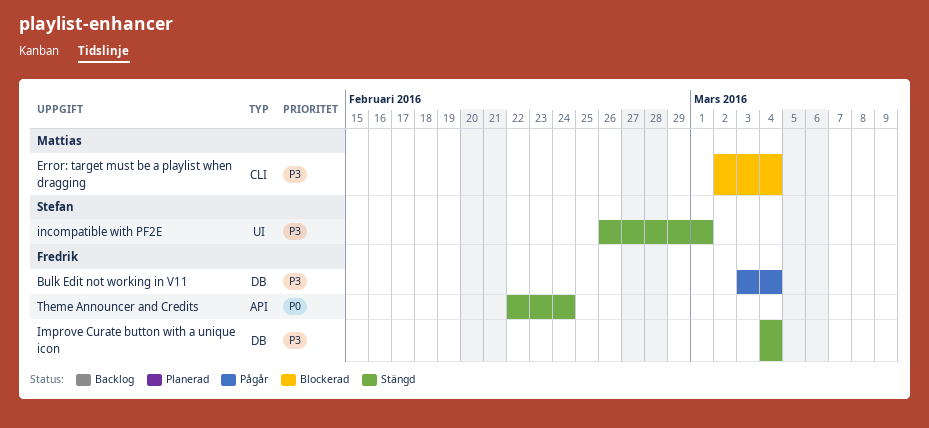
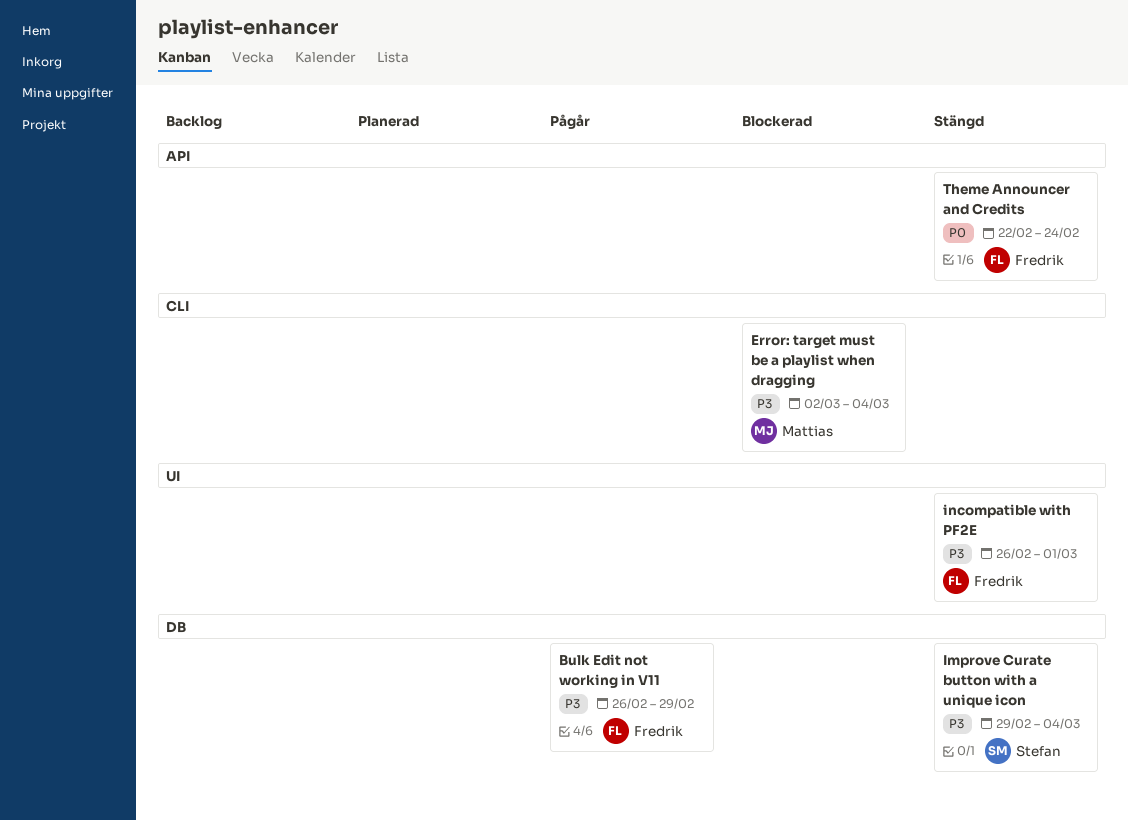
Bulk Edit not working in V11, start: Mar 3 -> Feb 26
Bulk Edit not working in V11, due: Mar 4 -> Feb 29
Improve Curate button with a unique icon, owner: Fredrik -> Stefan
Improve Curate button with a unique icon, start: Mar 4 -> Feb 29
incompatible with PF2E, owner: Stefan -> Fredrik

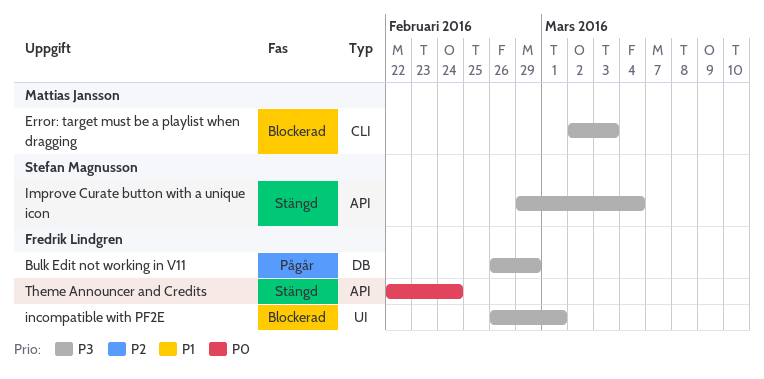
Error: target must be a playlist when dragging, due: Mar 4 -> Mar 3
Improve Curate button with a unique icon, label: DB -> API
incompatible with PF2E, status: Stängd -> Blockerad

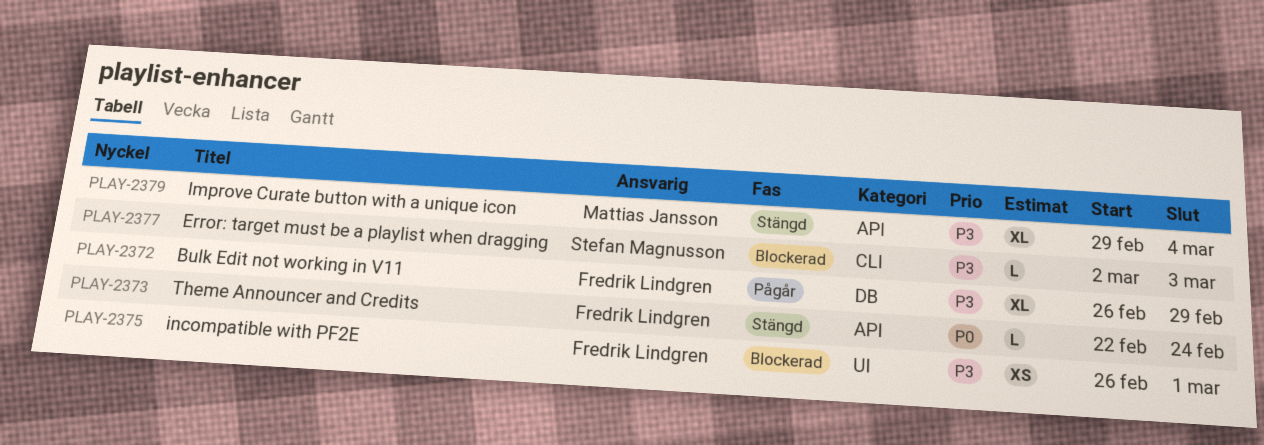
Error: target must be a playlist when dragging, owner: Mattias Jansson -> Stefan Magnusson
Improve Curate button with a unique icon, owner: Stefan Magnusson -> Mattias Jansson

